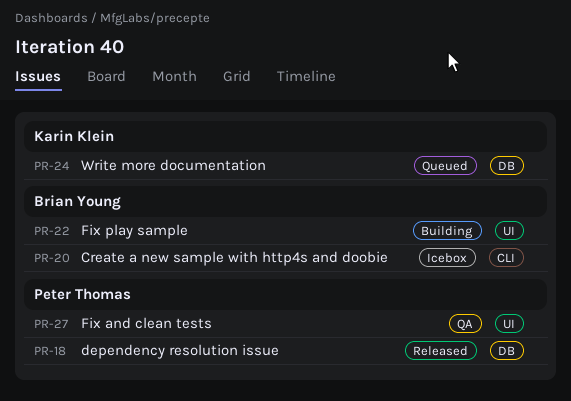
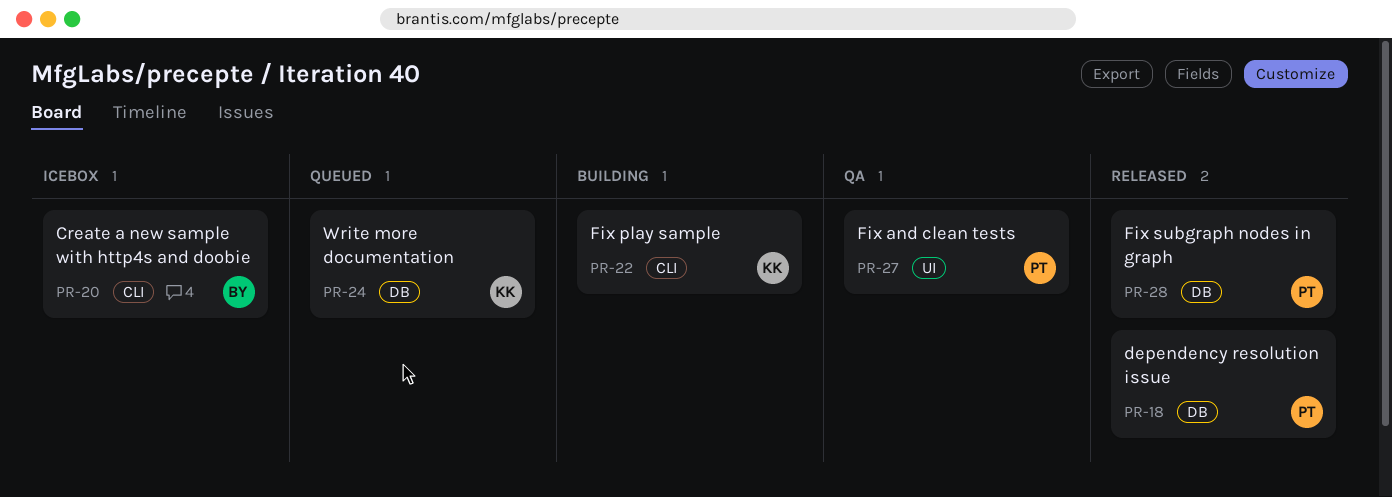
PR-22, owner: Brian Young -> Karin Klein
PR-22, label: UI -> CLI
PR-28: none -> present

